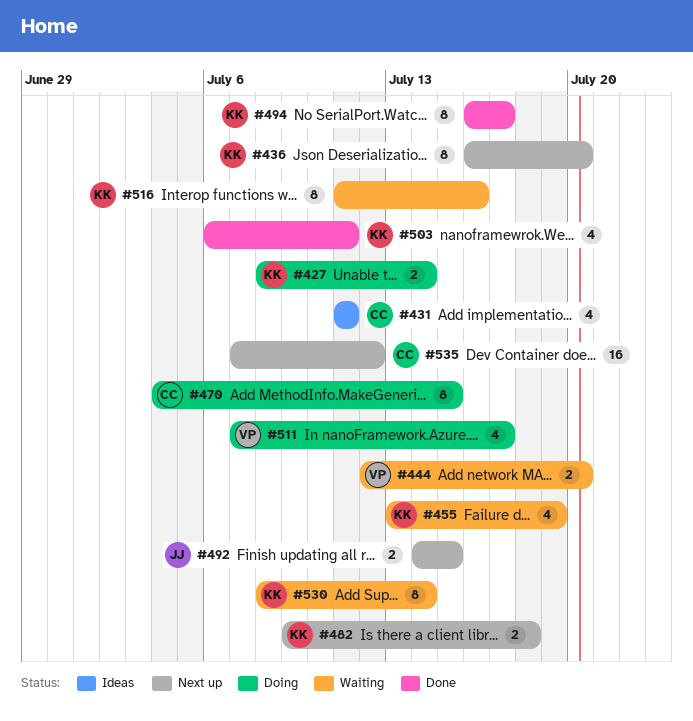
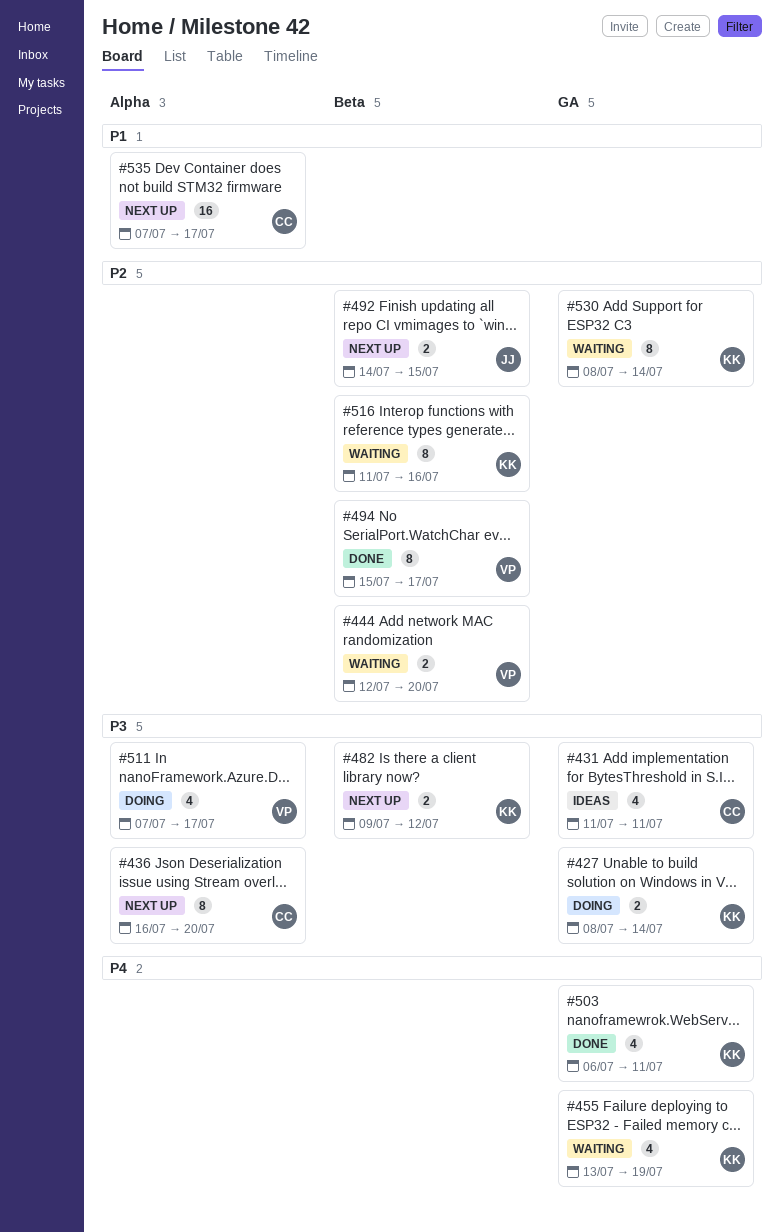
#436, owner: KK -> CC
#470: present -> none
#482, due: Jul 18 -> Jul 12
#494, owner: KK -> VP
#494, start: Jul 16 -> Jul 15
#535, due: Jul 12 -> Jul 17

